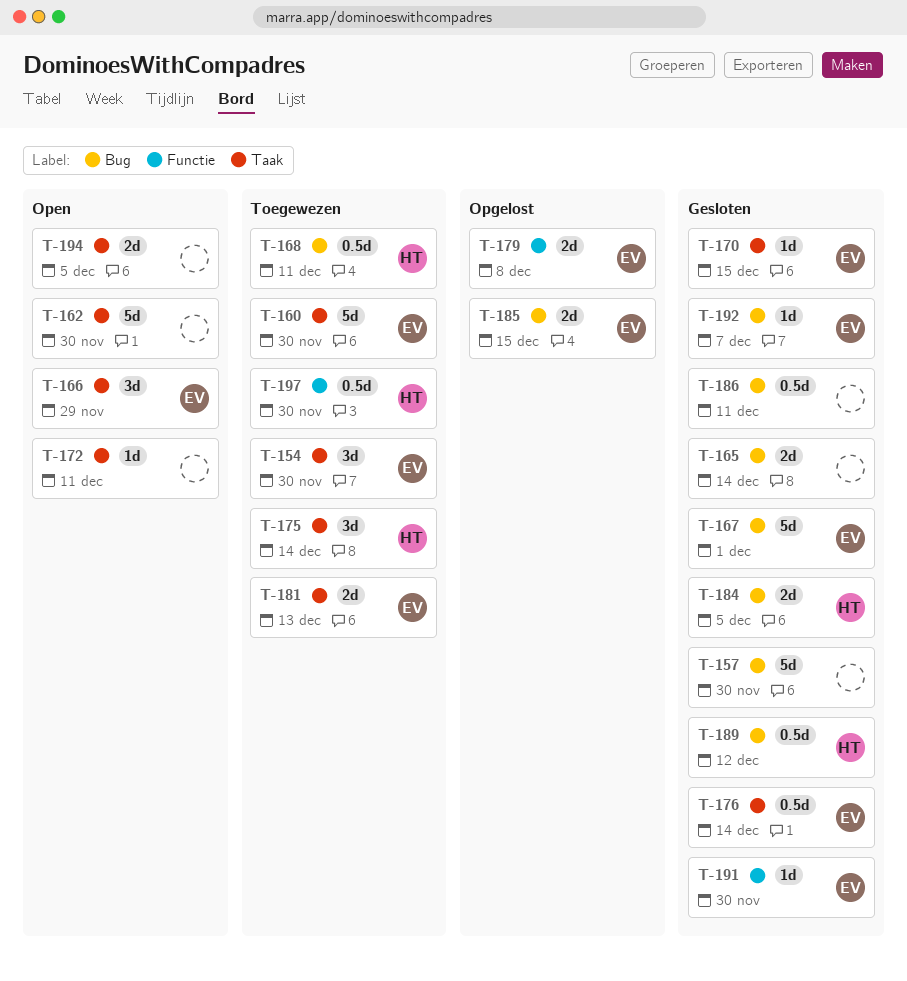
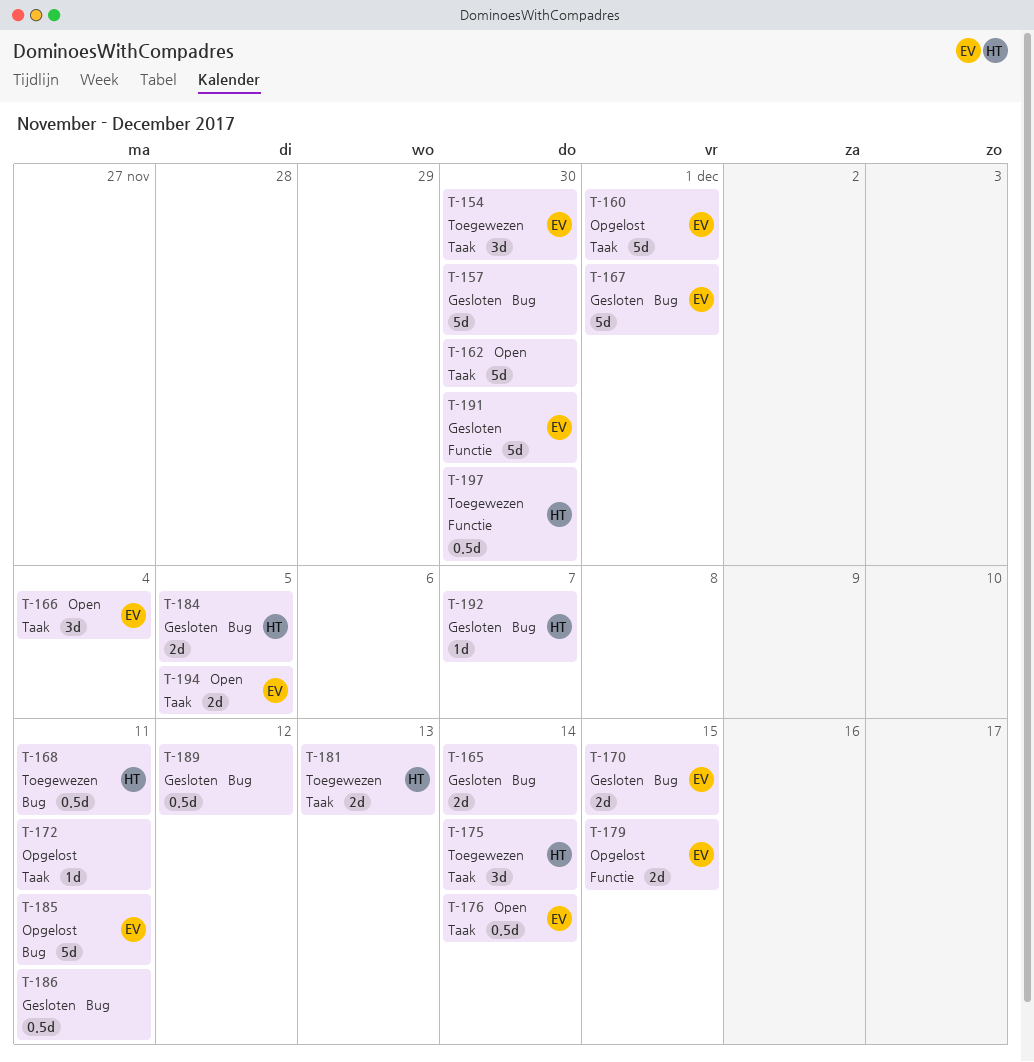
T-160, status: Toegewezen -> Opgelost
T-160, due: Nov 30 -> Dec 1
T-166, due: Nov 29 -> Dec 4
T-170, label: Taak -> Bug
T-170, estimate: 1d -> 2d
T-172, status: Open -> Opgelost
T-176, status: Gesloten -> Open
T-179, due: Dec 8 -> Dec 15
T-181, owner: EV -> HT
T-185, estimate: 2d -> 5d
T-185, due: Dec 15 -> Dec 11
T-189, owner: HT -> none
T-191, estimate: 1d -> 5d
T-192, owner: EV -> HT
T-194, owner: none -> EV

